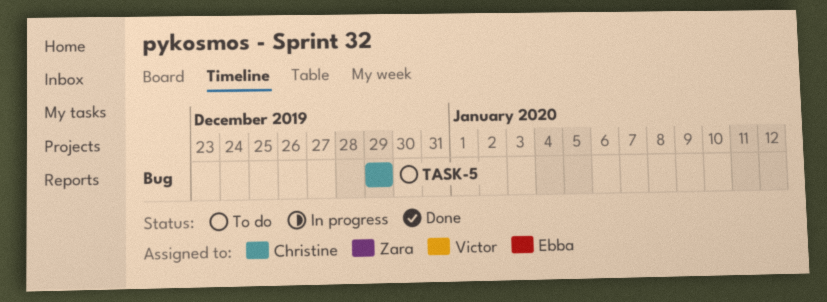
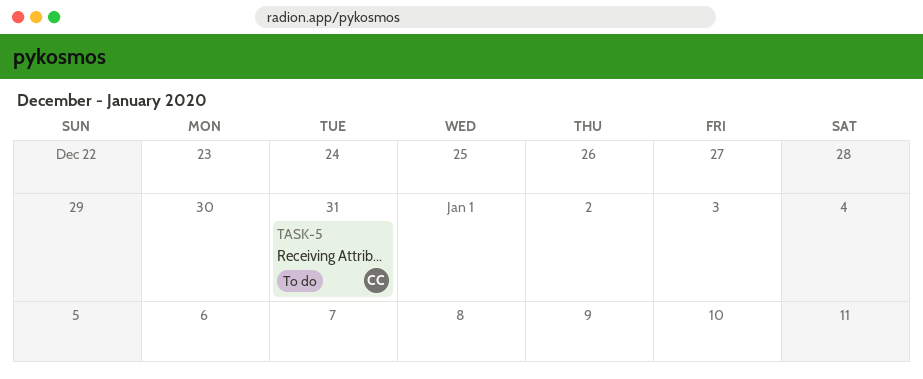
TASK-5, due: Dec 29 -> Dec 31

